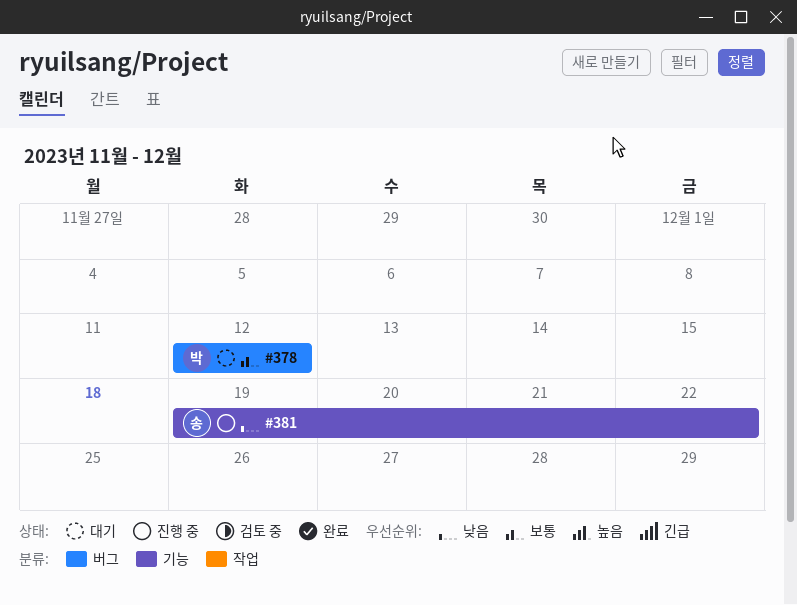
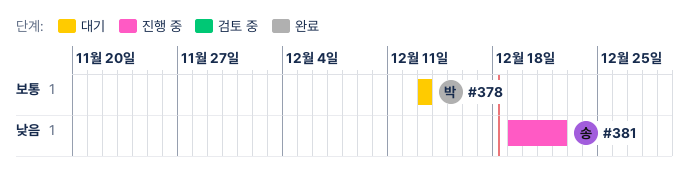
#378, start: Dec 12 -> Dec 13
#378, due: Dec 12 -> Dec 13

